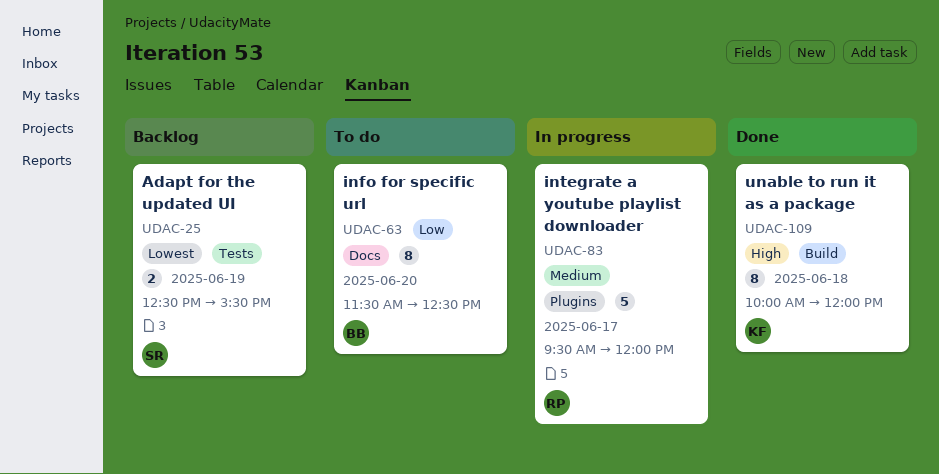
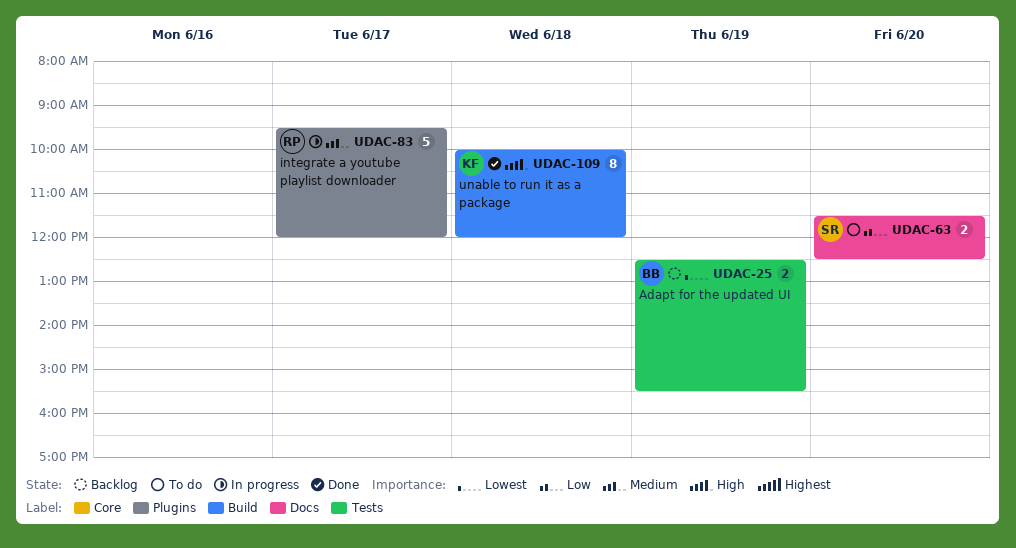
UDAC-25, owner: SR -> BB
UDAC-63, owner: BB -> SR
UDAC-63, estimate: 8 -> 2

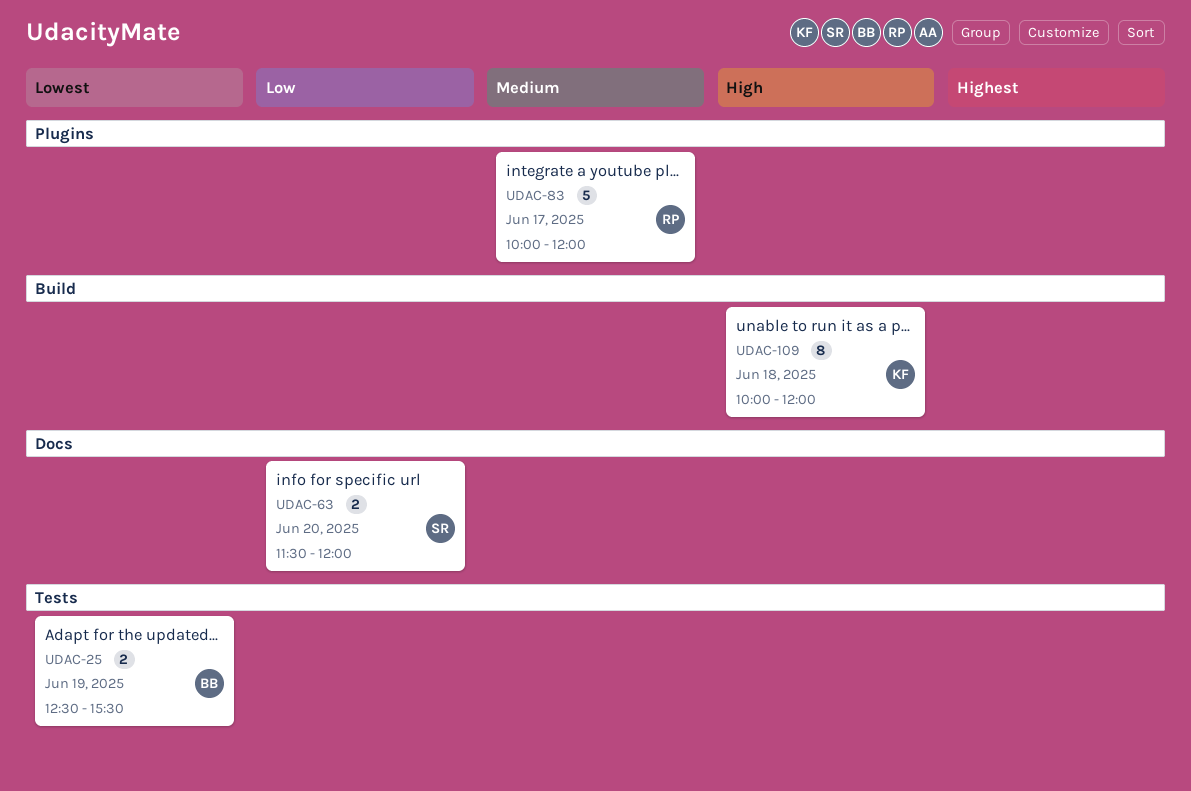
UDAC-63, ends: 12:30 -> 12:00
UDAC-83, begins: 09:30 -> 10:00

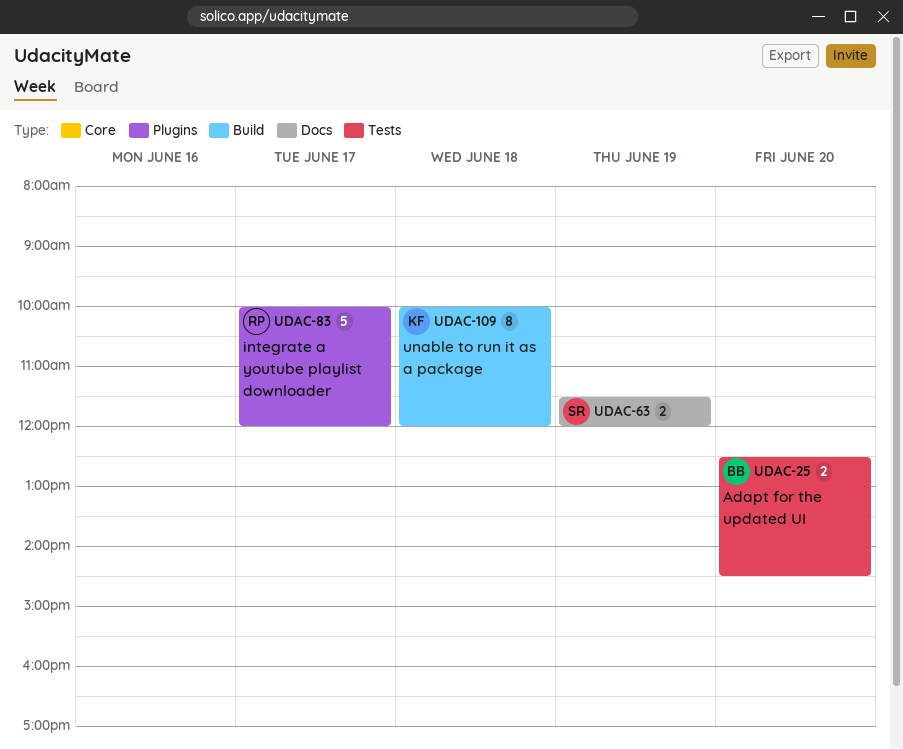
UDAC-25, day: Jun 19 -> Jun 20
UDAC-25, ends: 15:30 -> 14:30
UDAC-63, day: Jun 20 -> Jun 19

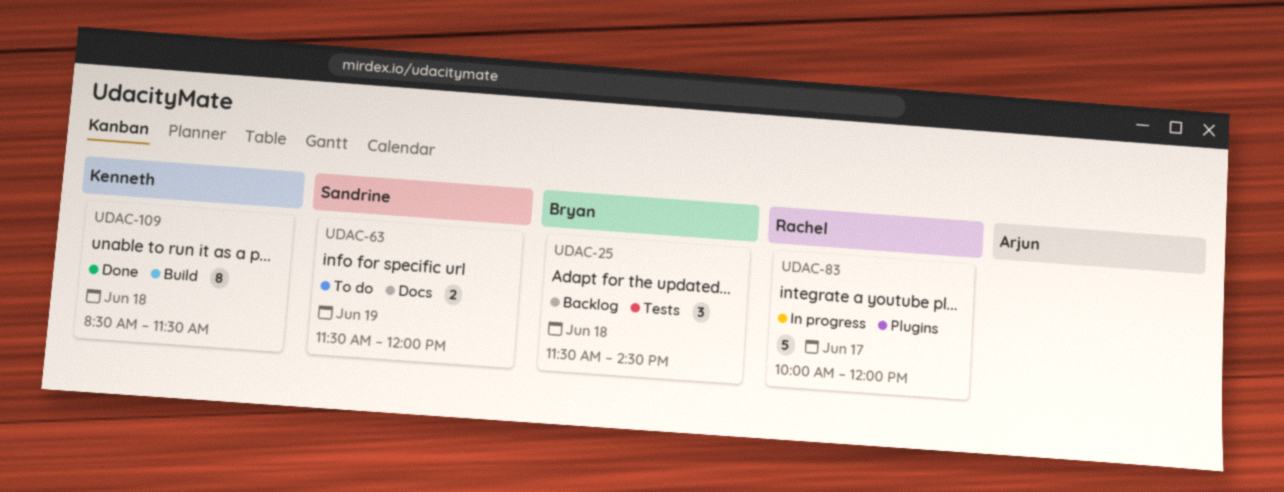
UDAC-25, estimate: 2 -> 3
UDAC-25, day: Jun 20 -> Jun 18
UDAC-25, begins: 12:30 -> 11:30
UDAC-109, begins: 10:00 -> 08:30
UDAC-109, ends: 12:00 -> 11:30

